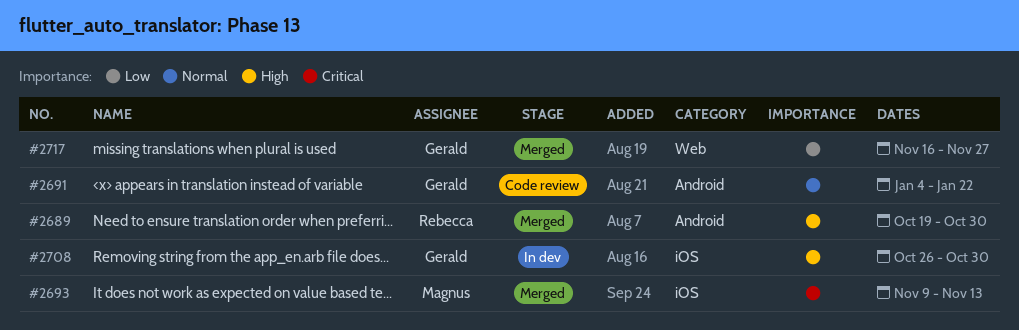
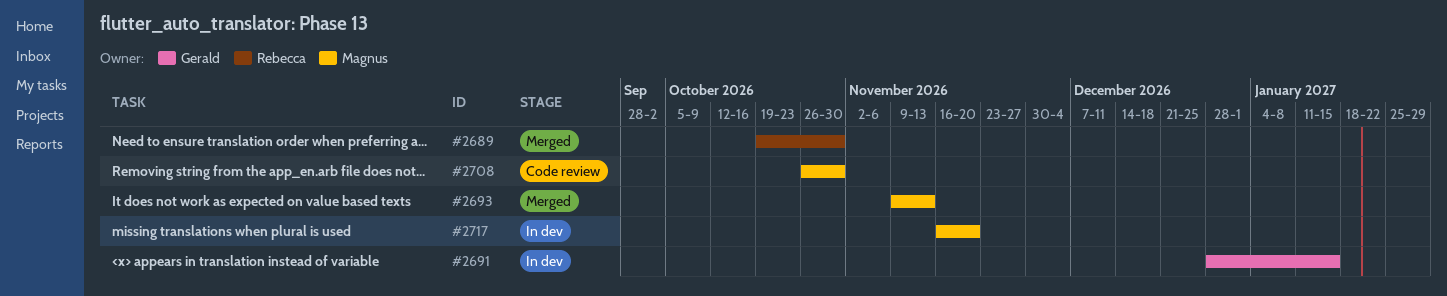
#2691, status: Code review -> In dev
#2691, start: Jan 4 -> Dec 28
#2691, due: Jan 22 -> Jan 15
#2708, status: In dev -> Code review
#2708, owner: Gerald -> Magnus
#2717, status: Merged -> In dev
#2717, owner: Gerald -> Magnus
#2717, due: Nov 27 -> Nov 20

